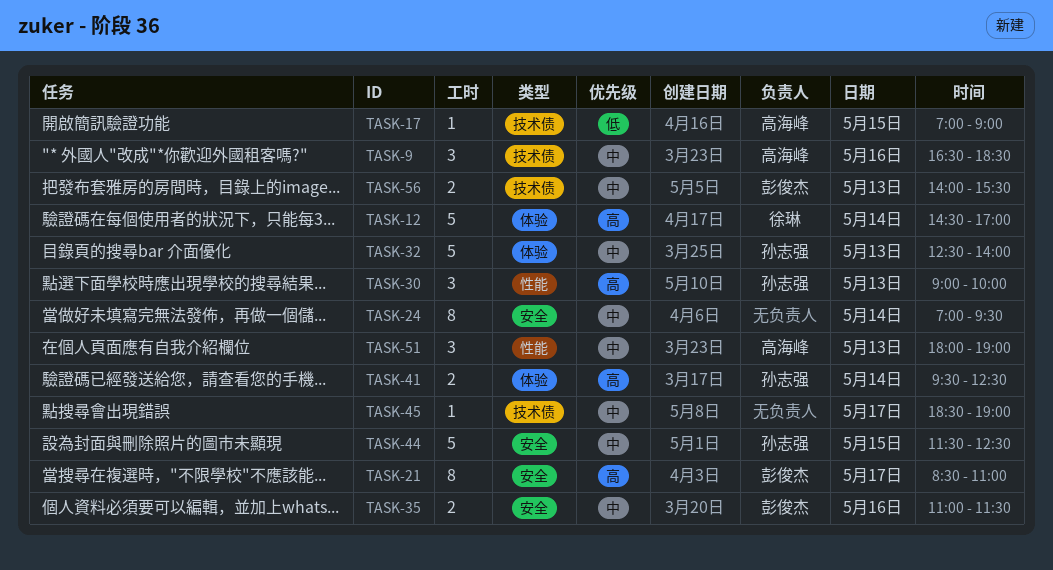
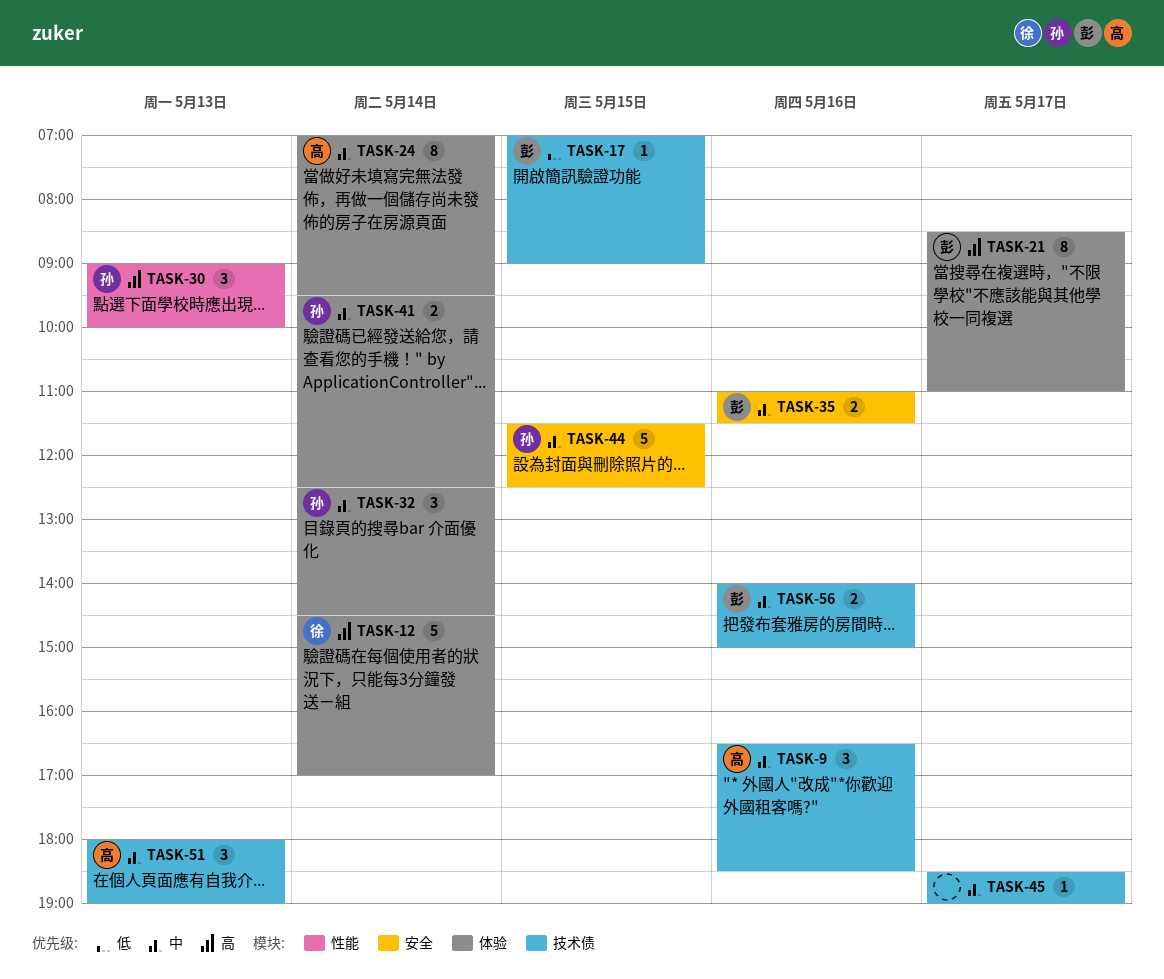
TASK-17, owner: 高海峰 -> 彭俊杰
TASK-21, label: 安全 -> 体验
TASK-24, owner: none -> 高海峰
TASK-24, label: 安全 -> 体验
TASK-32, estimate: 5 -> 3
TASK-32, day: May 13 -> May 14
TASK-32, ends: 14:00 -> 14:30
TASK-41, priority: 高 -> 中
TASK-51, label: 性能 -> 技术债
TASK-56, day: May 13 -> May 16
TASK-56, ends: 15:30 -> 15:00

